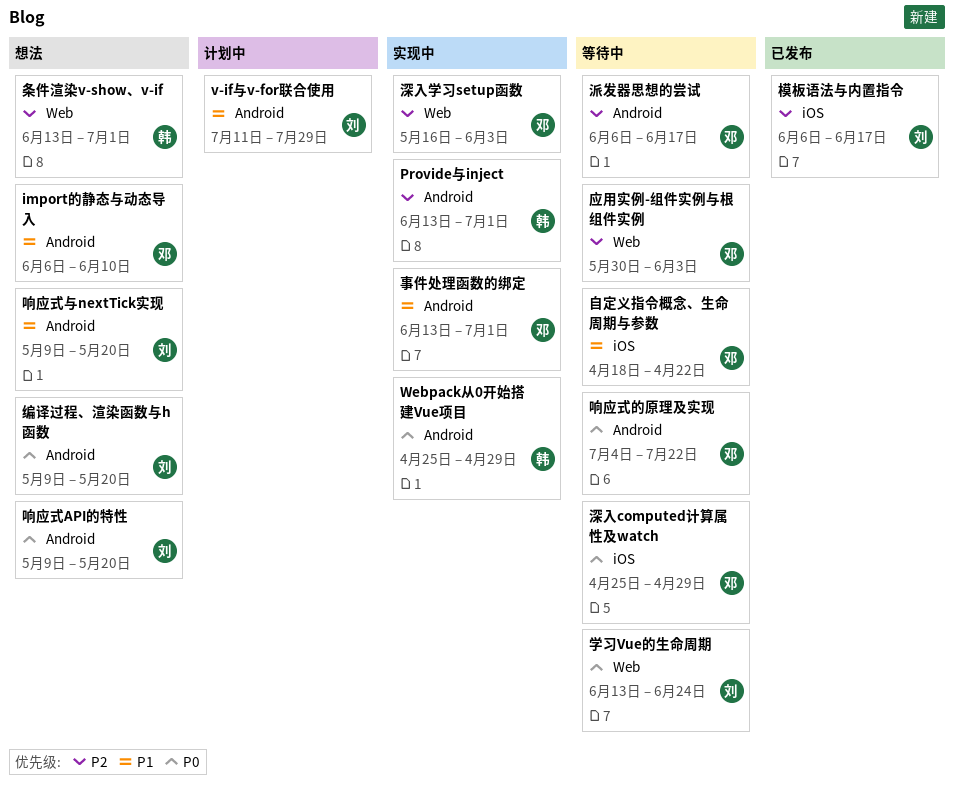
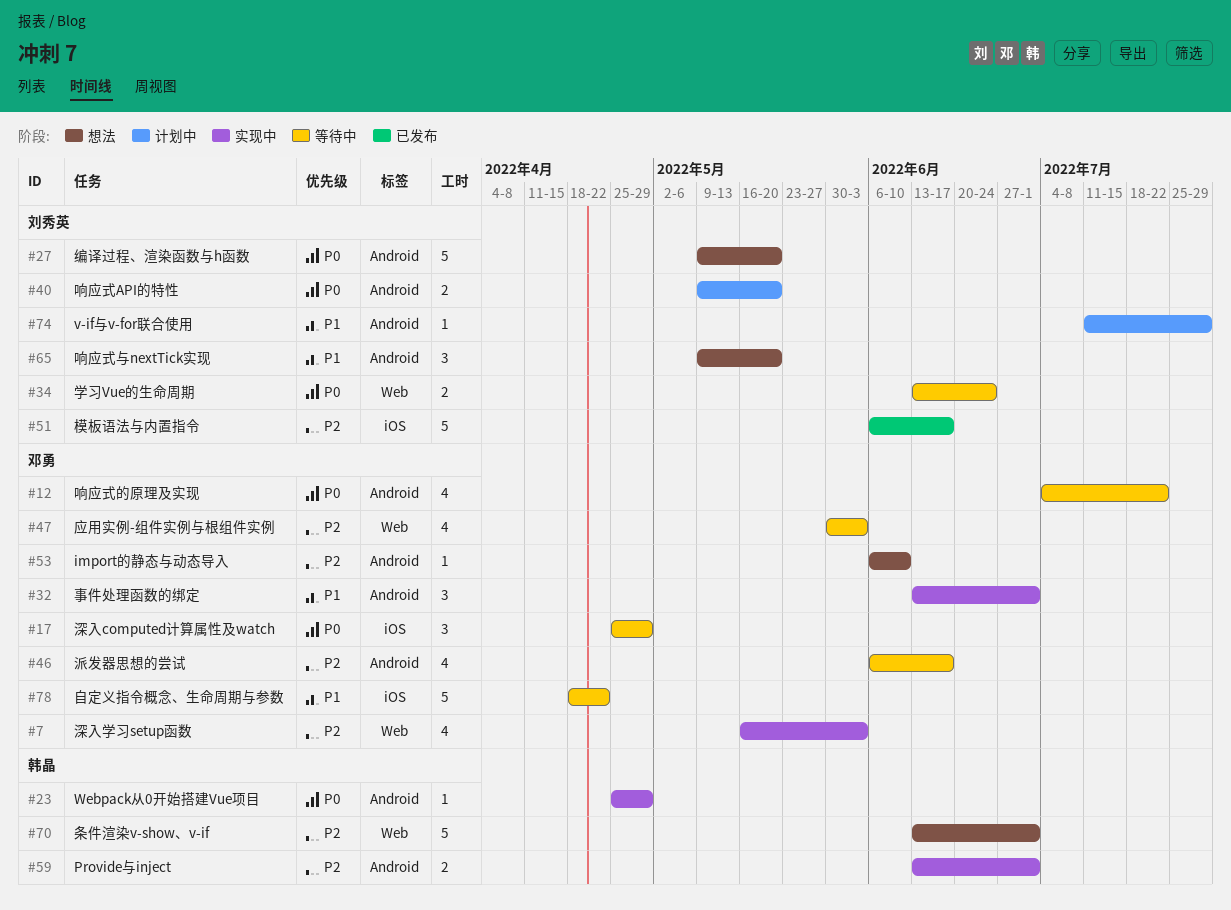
import的静态与动态导入, priority: P1 -> P2
响应式API的特性, status: 想法 -> 计划中

